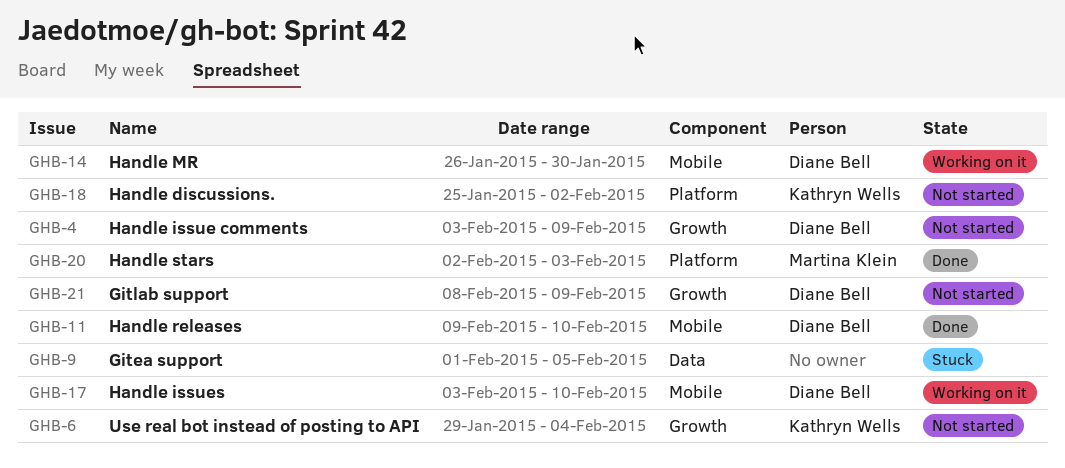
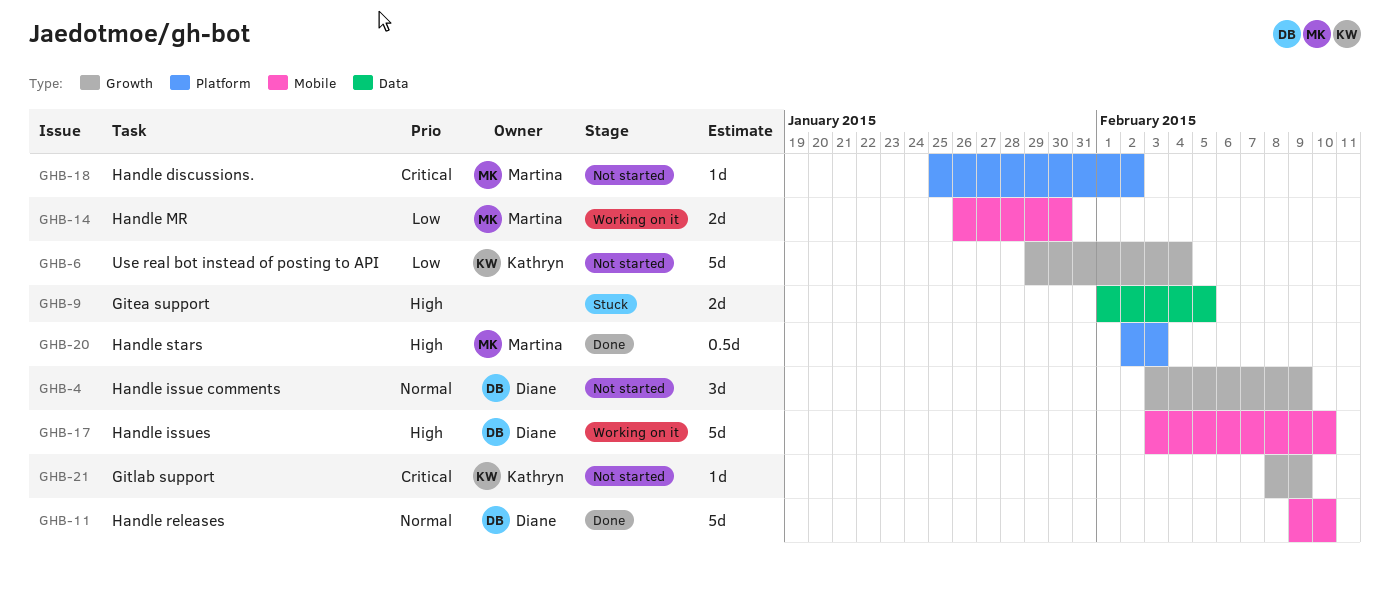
GHB-14, owner: Diane Bell -> Martina Klein
GHB-18, owner: Kathryn Wells -> Martina Klein
GHB-21, owner: Diane Bell -> Kathryn Wells

